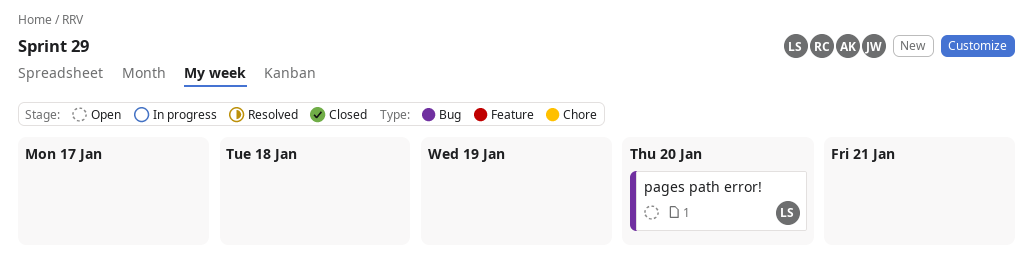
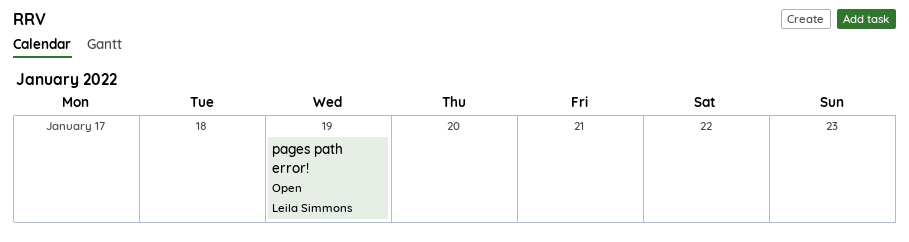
pages path error!, due: Jan 20 -> Jan 19

